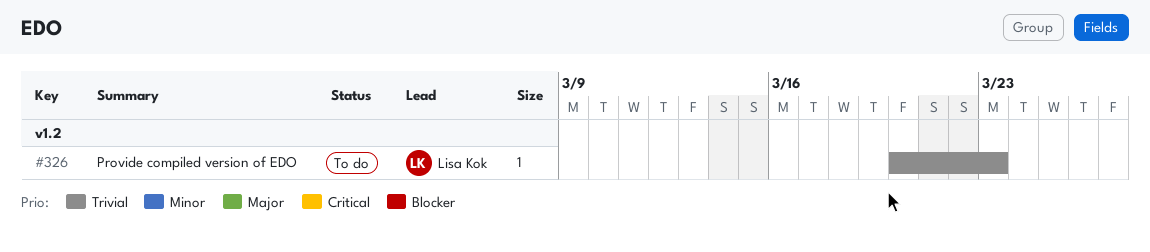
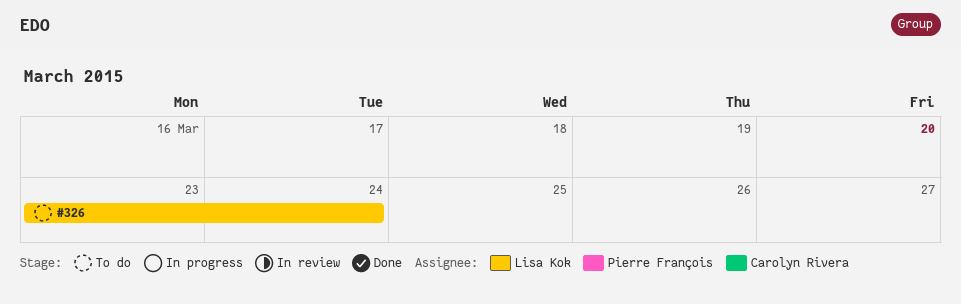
#326, start: Mar 20 -> Mar 23
#326, due: Mar 23 -> Mar 24

